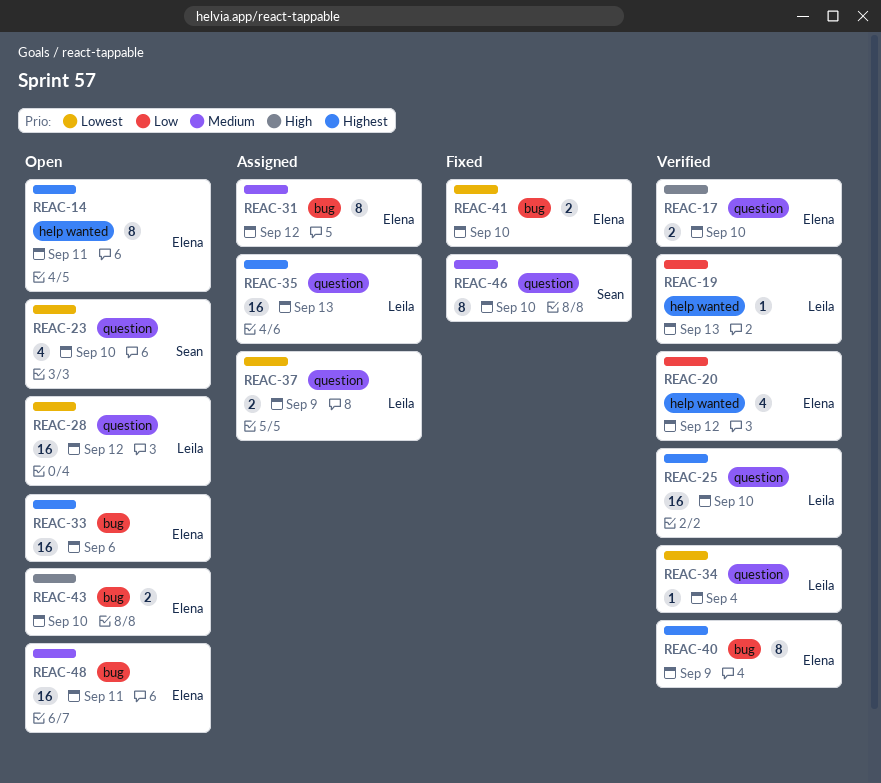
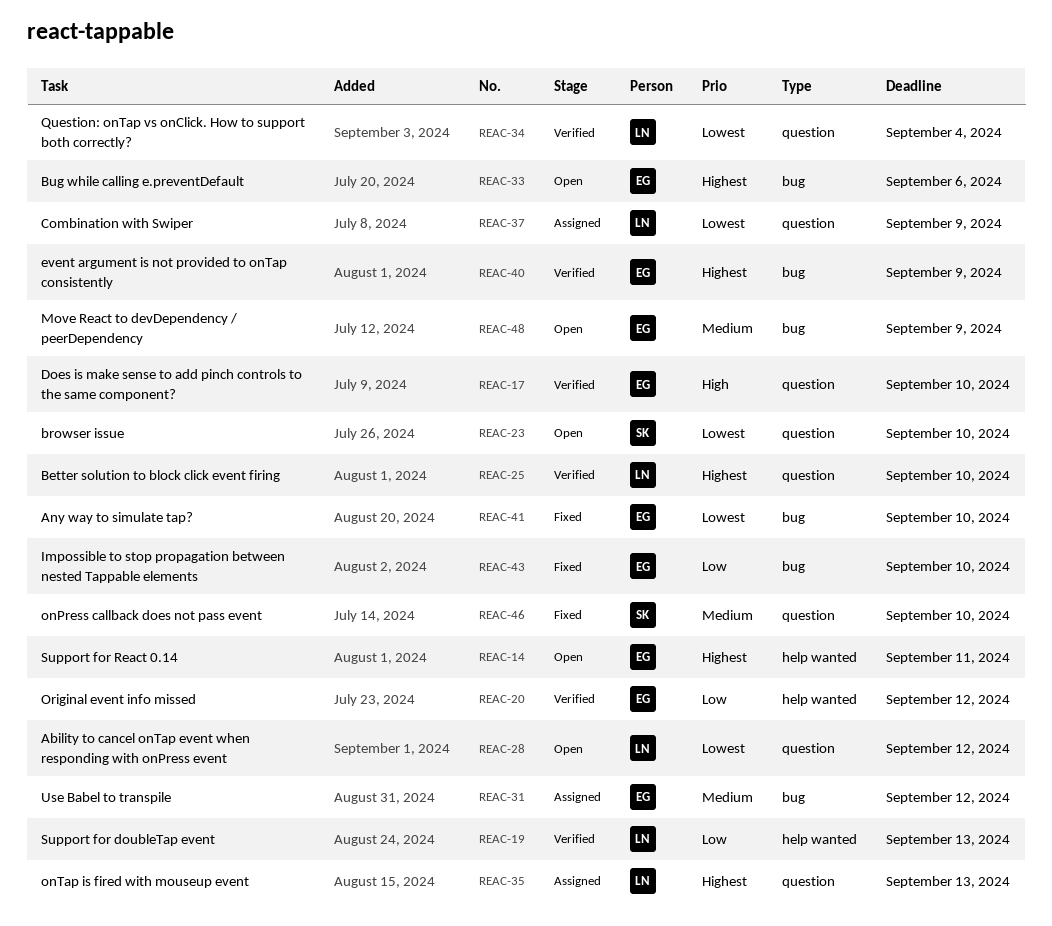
REAC-43, status: Open -> Fixed
REAC-43, priority: High -> Low
REAC-48, due: Sep 11 -> Sep 9

